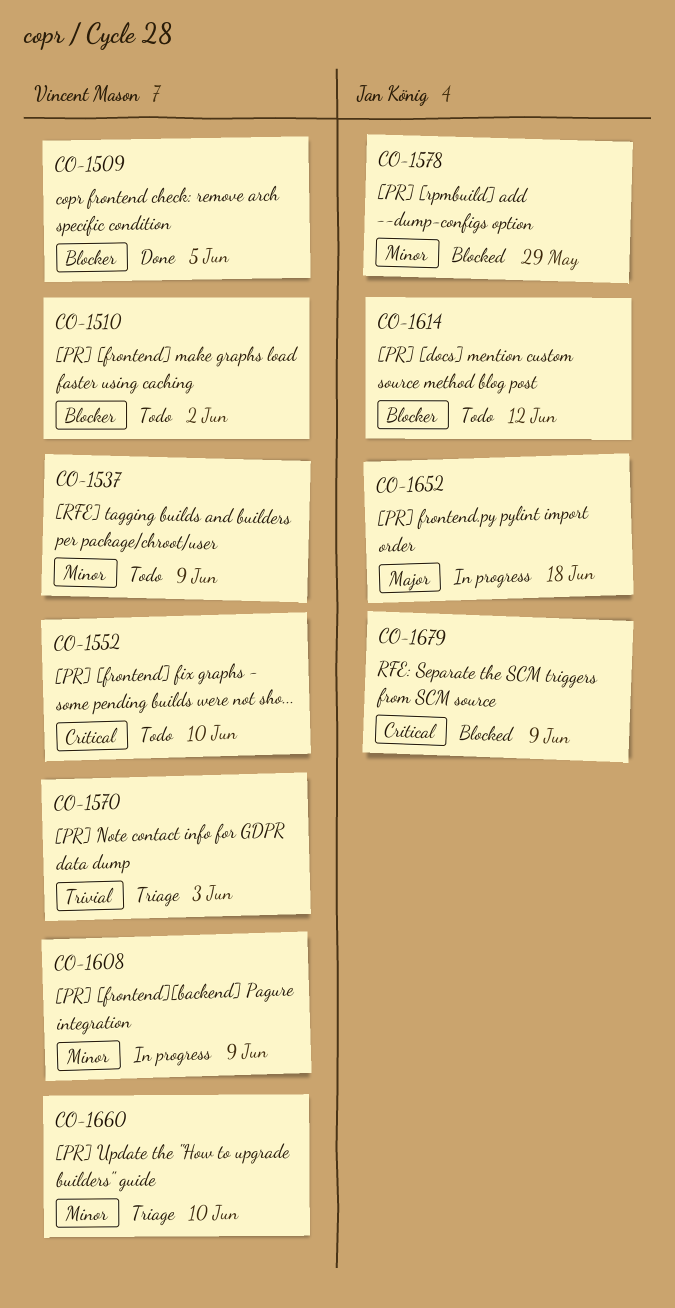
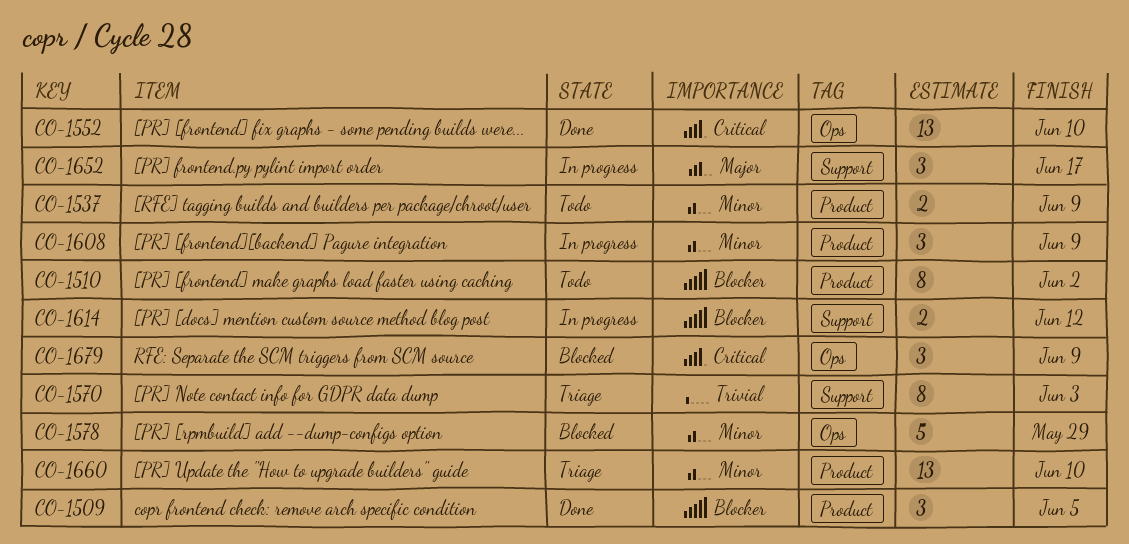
CO-1552, status: Todo -> Done
CO-1614, status: Todo -> In progress
CO-1652, due: Jun 18 -> Jun 17

